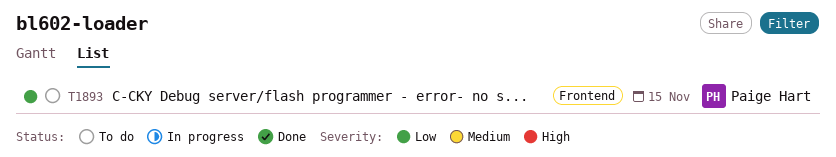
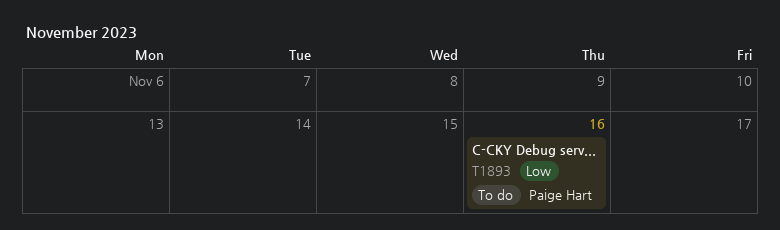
T1893, due: Nov 15 -> Nov 16

